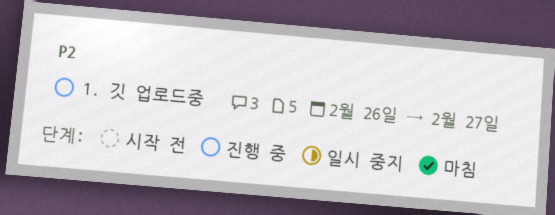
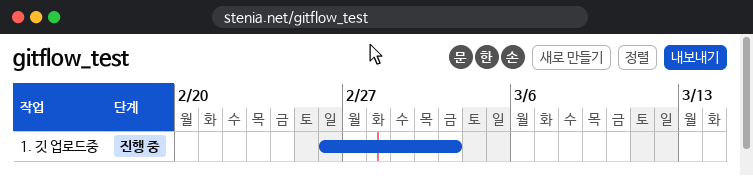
1. 깃 업로드중, due: Feb 27 -> Mar 3

